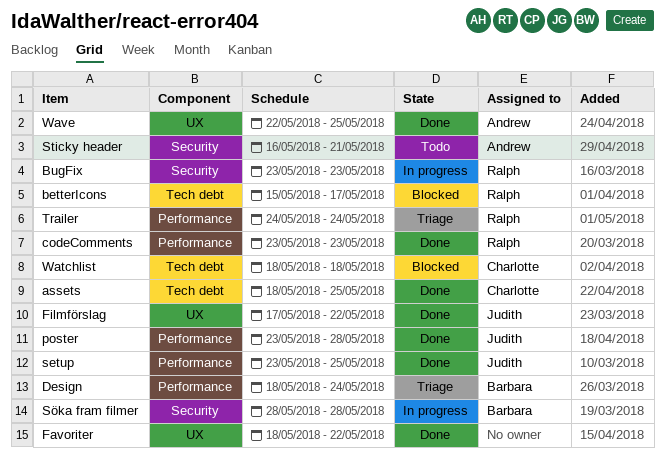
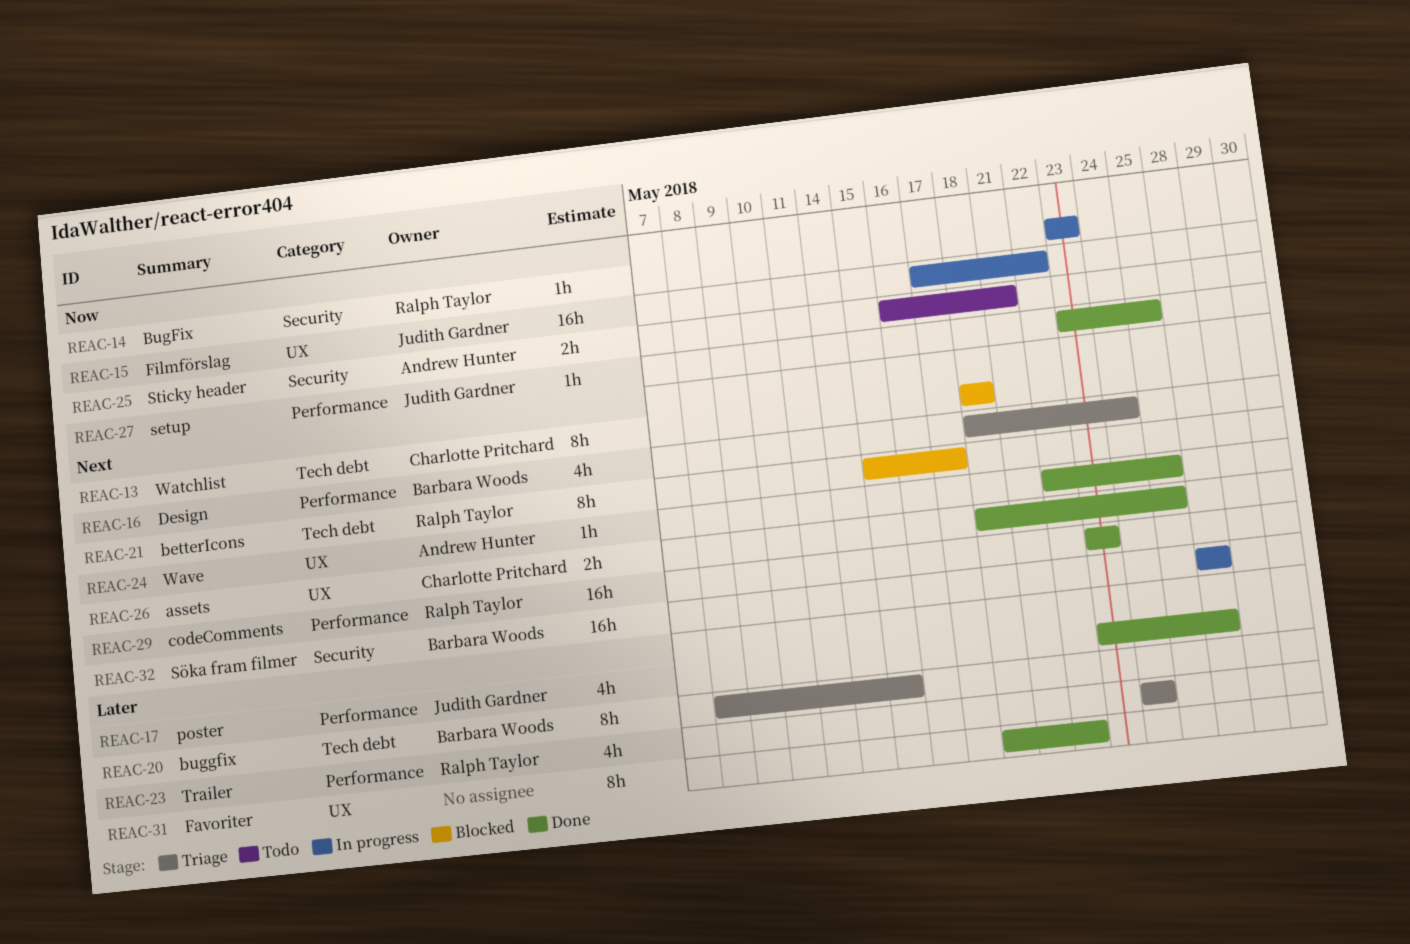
assets, label: Tech debt -> UX
buggfix: none -> present
Filmförslag, status: Done -> In progress

